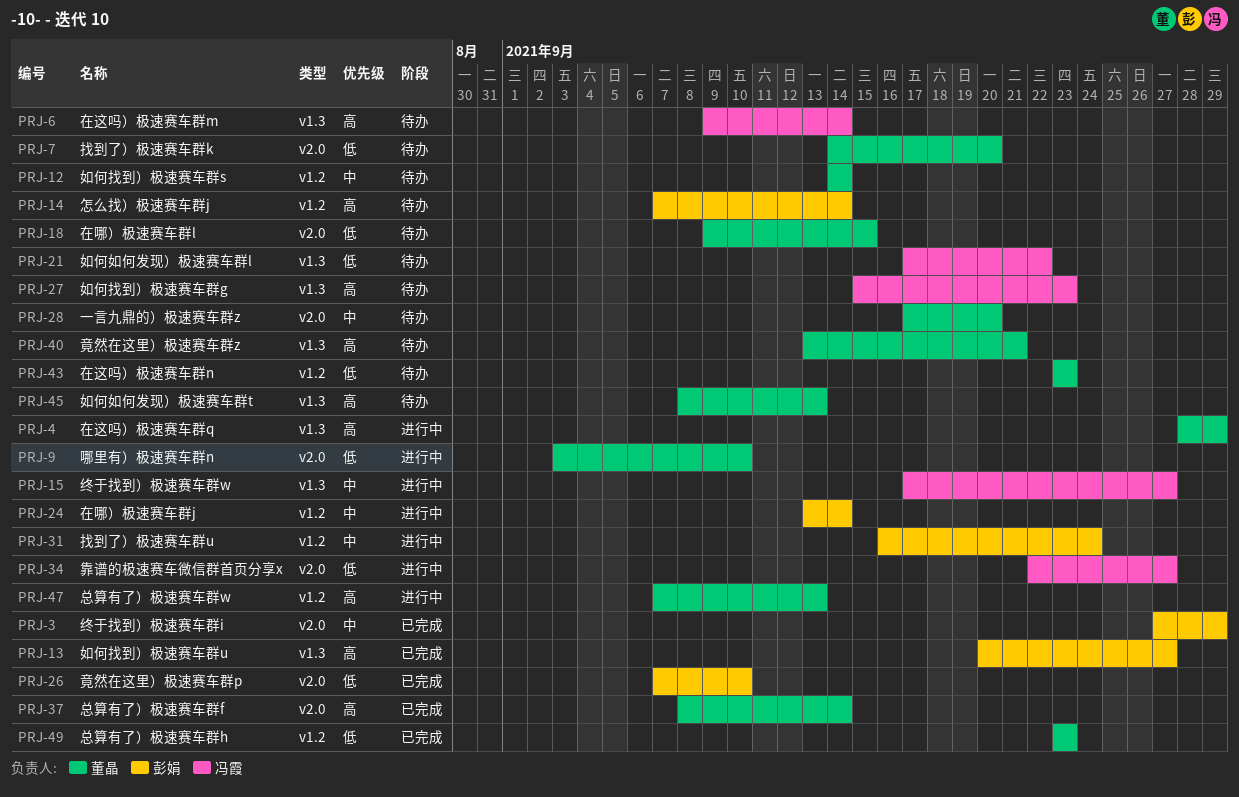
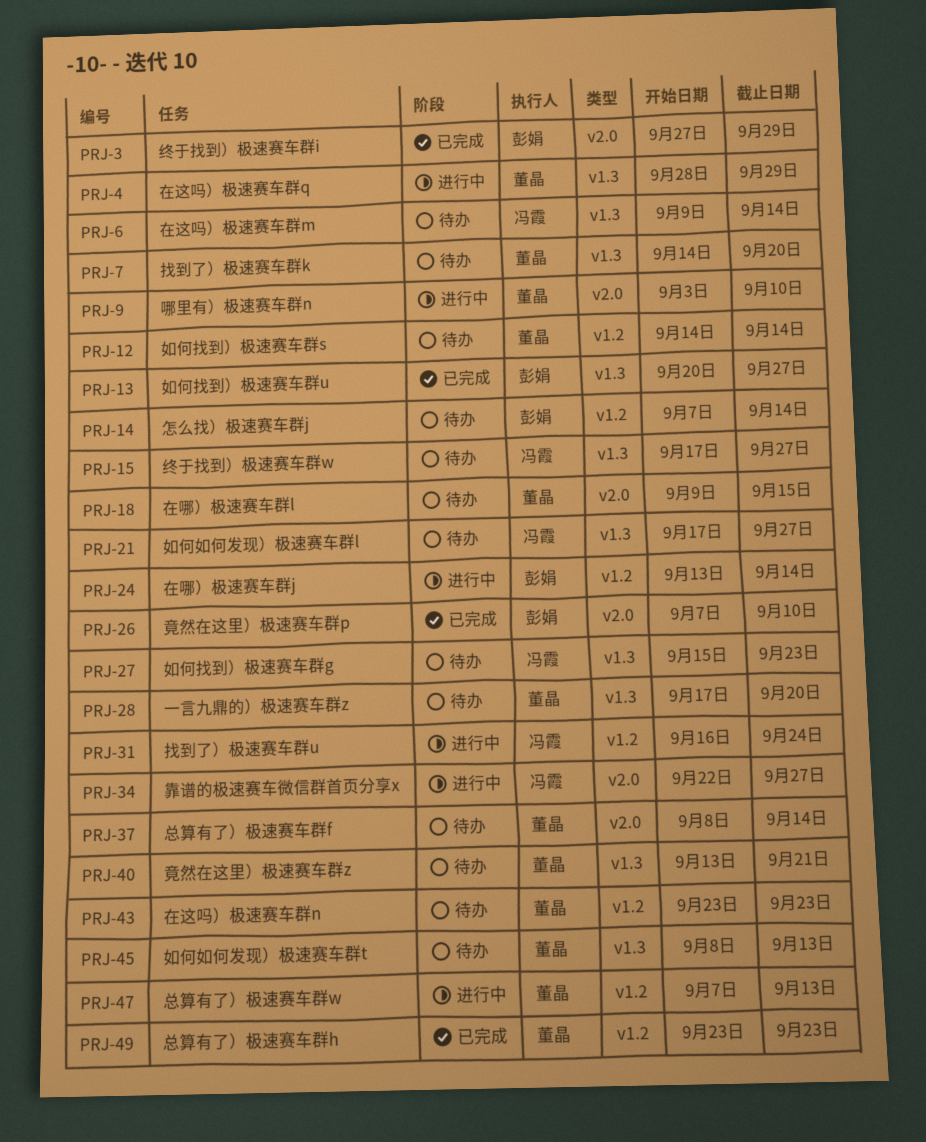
PRJ-7, label: v2.0 -> v1.3
PRJ-15, status: 进行中 -> 待办
PRJ-21, due: Sep 22 -> Sep 27
PRJ-28, label: v2.0 -> v1.3
PRJ-31, owner: 彭娟 -> 冯霞
PRJ-37, status: 已完成 -> 待办

